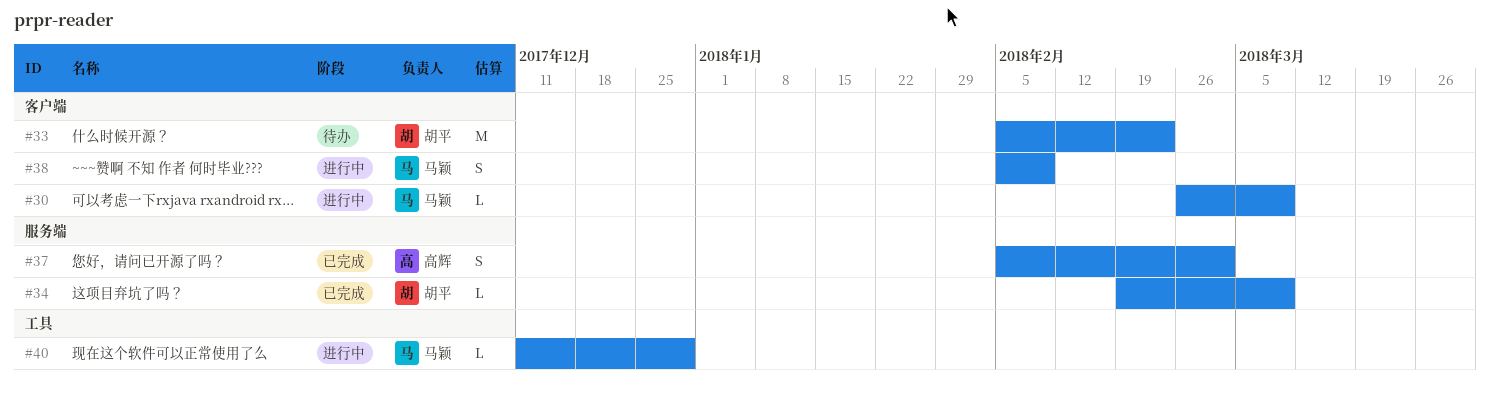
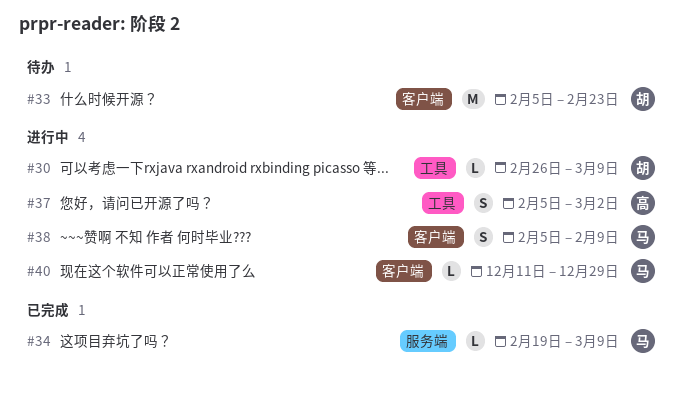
#30, owner: 马颖 -> 胡平
#30, label: 客户端 -> 工具
#34, owner: 胡平 -> 马颖
#37, status: 已完成 -> 进行中
#37, label: 服务端 -> 工具
#40, label: 工具 -> 客户端

